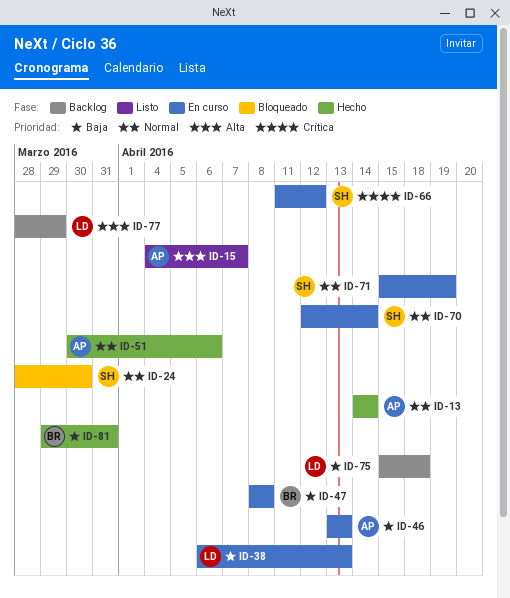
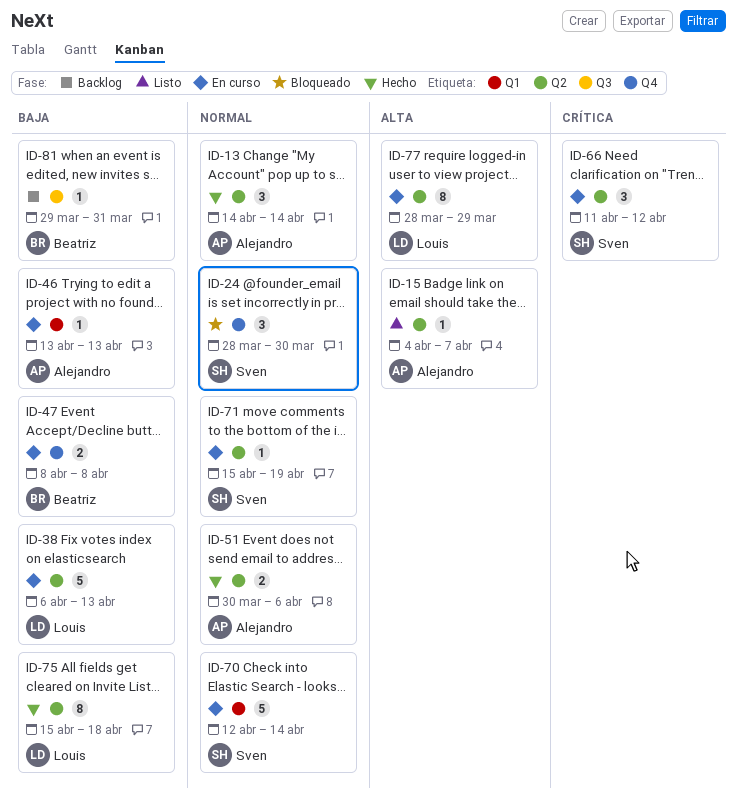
ID-75, status: Backlog -> Hecho
ID-77, status: Backlog -> En curso
ID-81, status: Hecho -> Backlog

